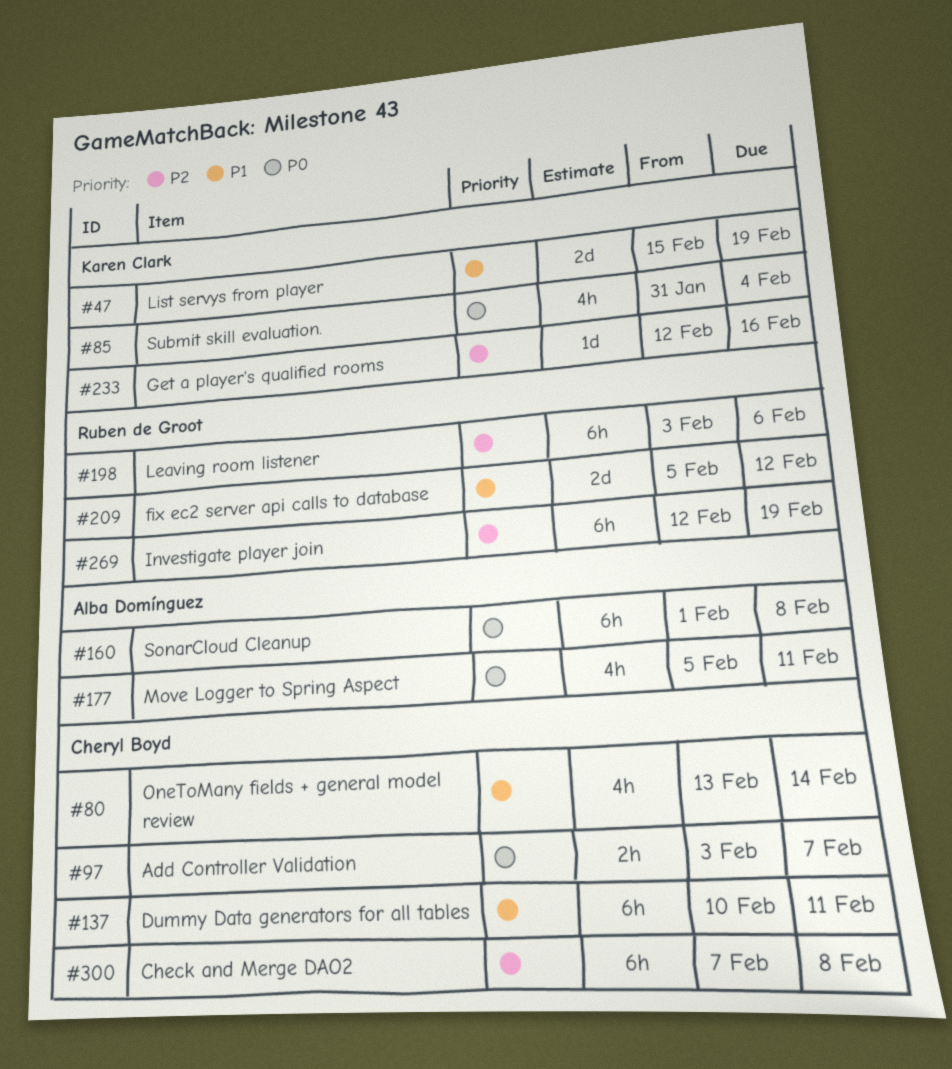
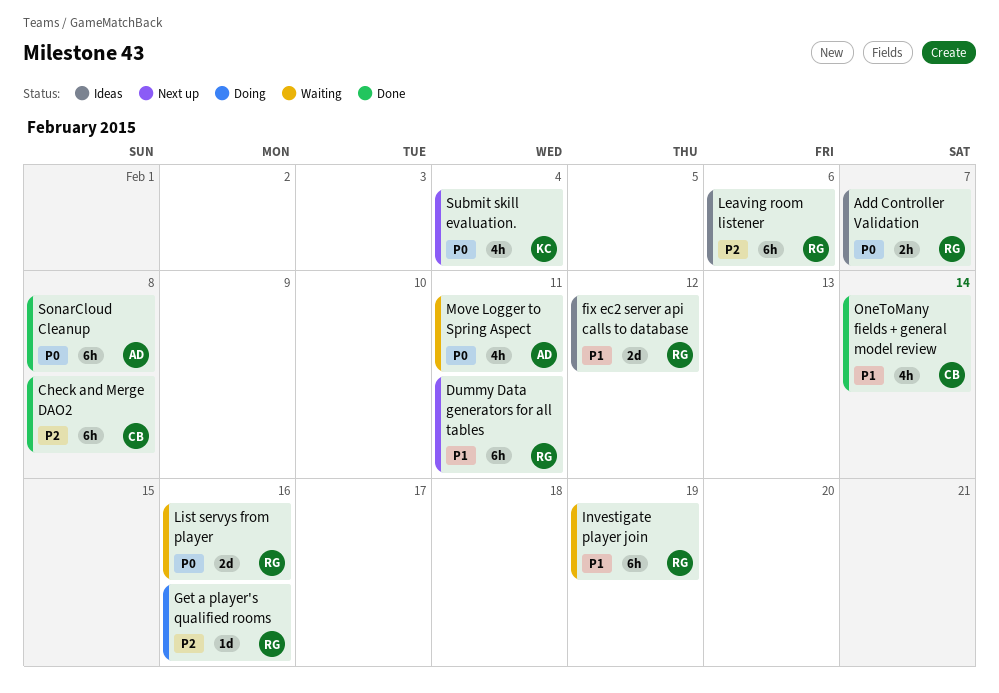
Add Controller Validation, owner: Cheryl Boyd -> Ruben de Groot
Dummy Data generators for all tables, owner: Cheryl Boyd -> Ruben de Groot
Get a player's qualified rooms, owner: Karen Clark -> Ruben de Groot
Investigate player join, priority: P2 -> P1
List servys from player, owner: Karen Clark -> Ruben de Groot
List servys from player, priority: P1 -> P0
List servys from player, due: Feb 19 -> Feb 16

